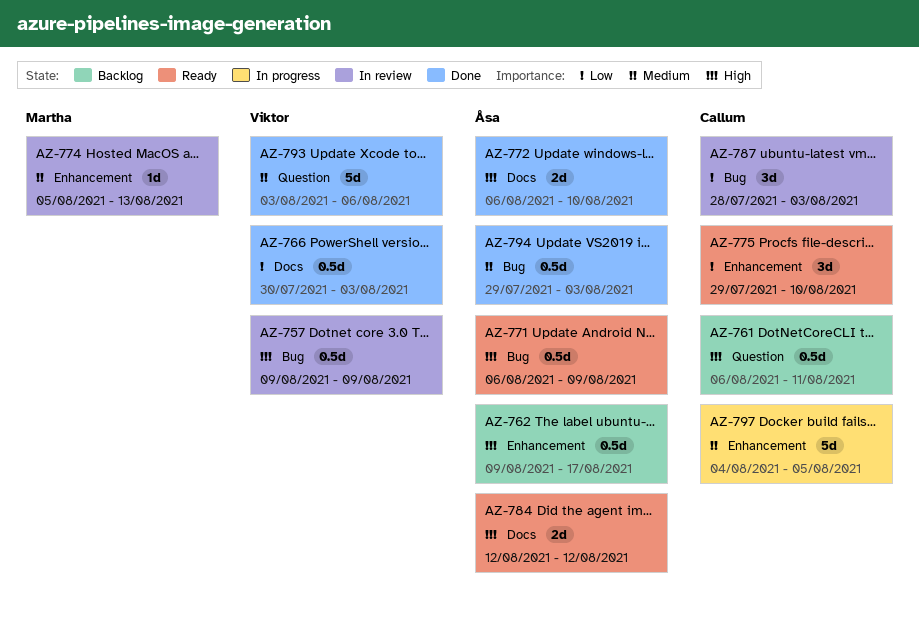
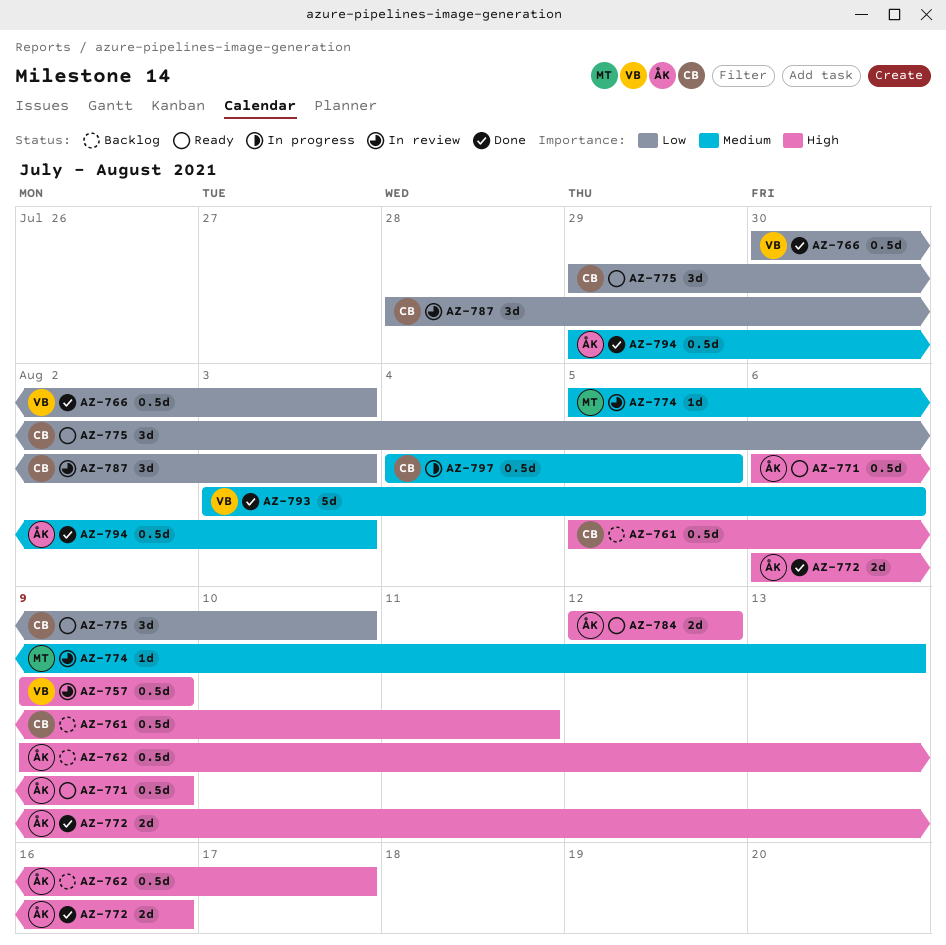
AZ-761, start: Aug 6 -> Aug 5
AZ-772, due: Aug 10 -> Aug 16
AZ-797, estimate: 5d -> 0.5d

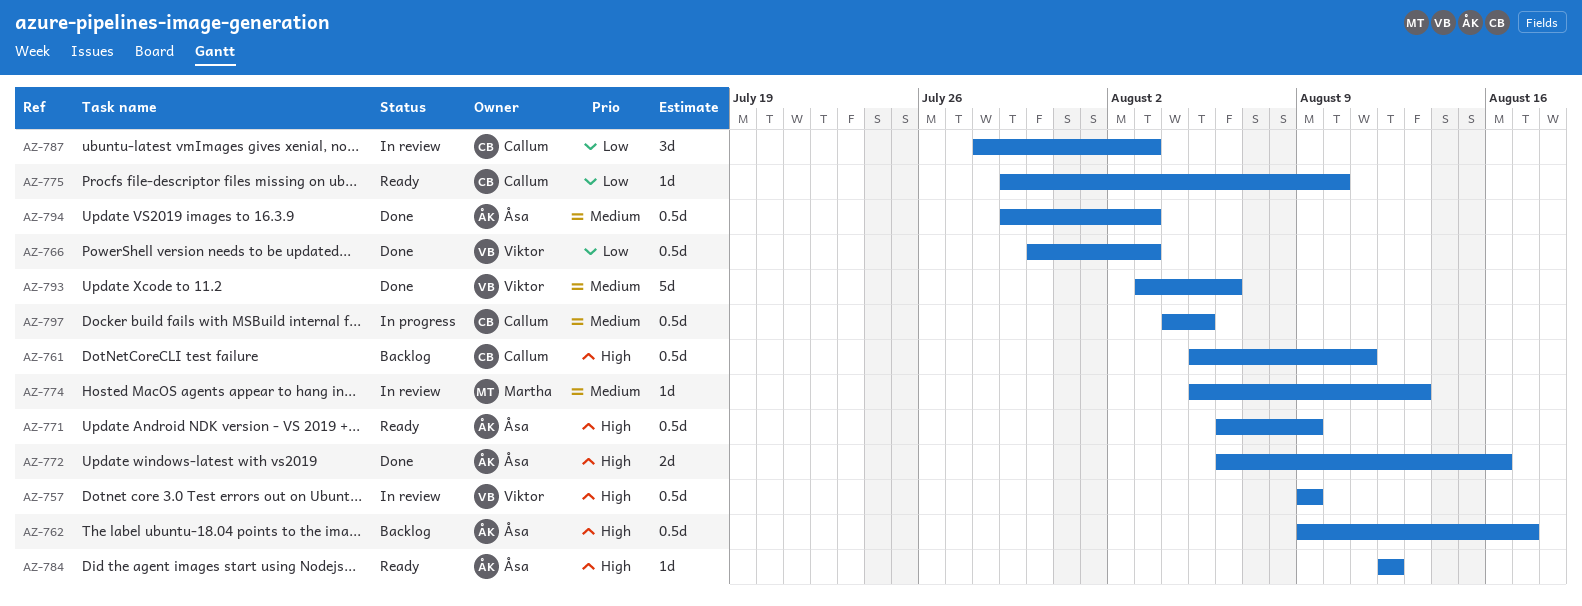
AZ-775, estimate: 3d -> 1d
AZ-784, estimate: 2d -> 1d

